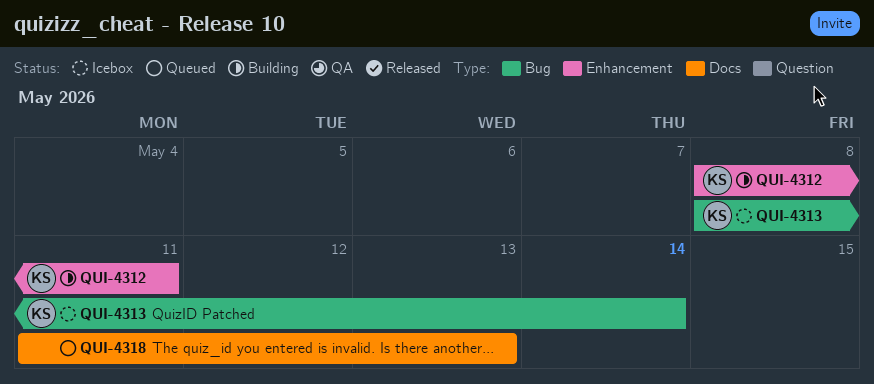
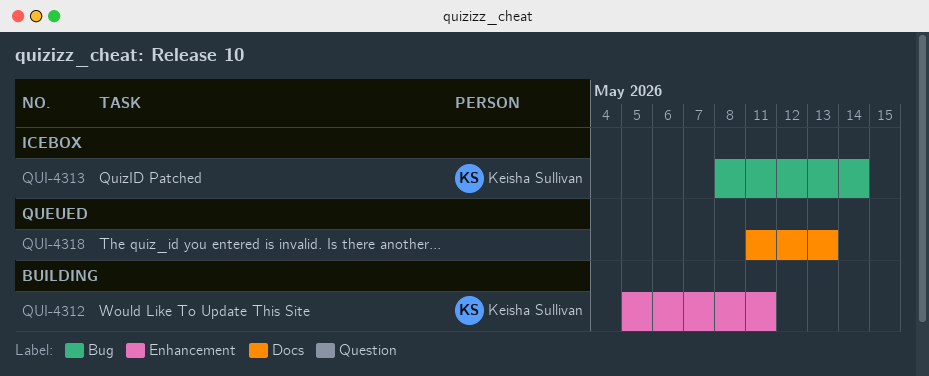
QUI-4312, start: May 8 -> May 5

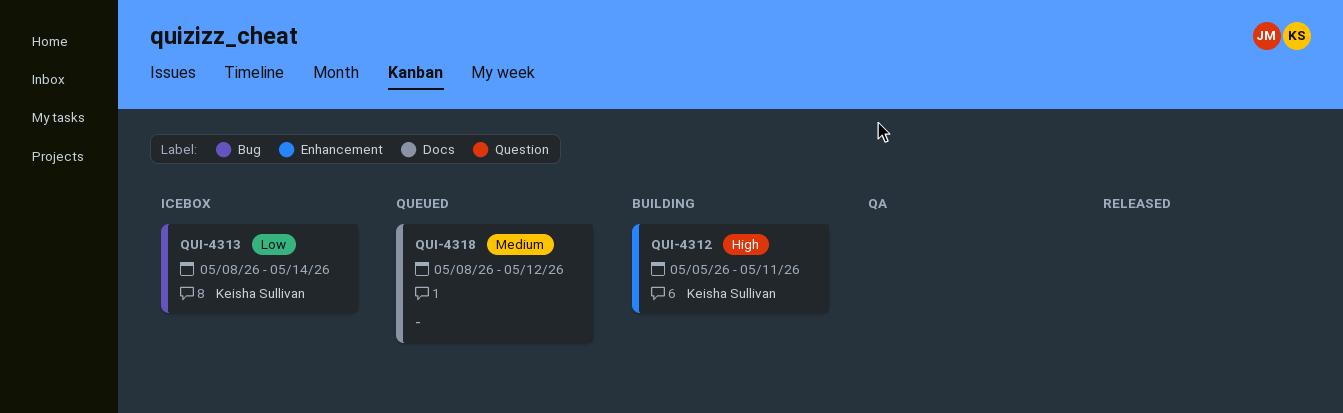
QUI-4318, start: May 11 -> May 8
QUI-4318, due: May 13 -> May 12

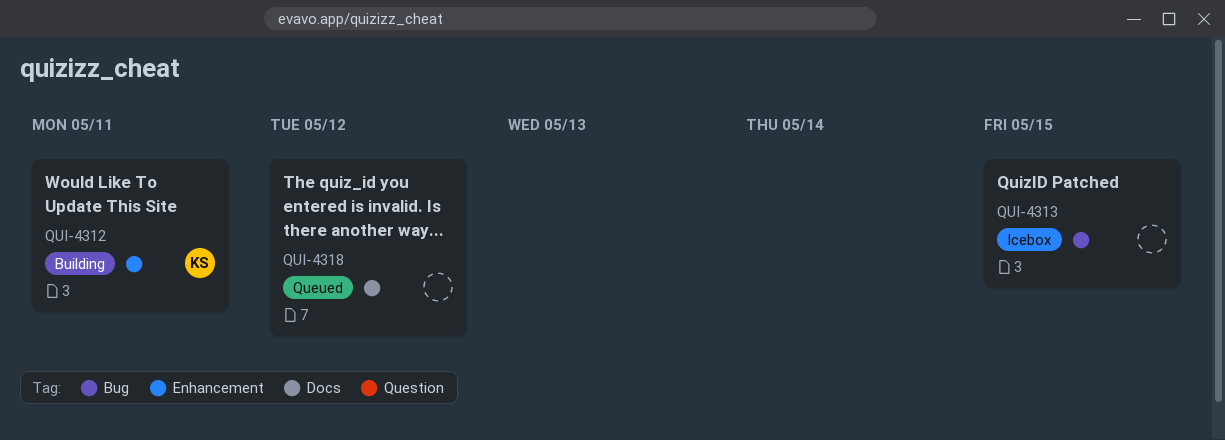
QUI-4313, owner: Keisha Sullivan -> none
QUI-4313, due: May 14 -> May 15

